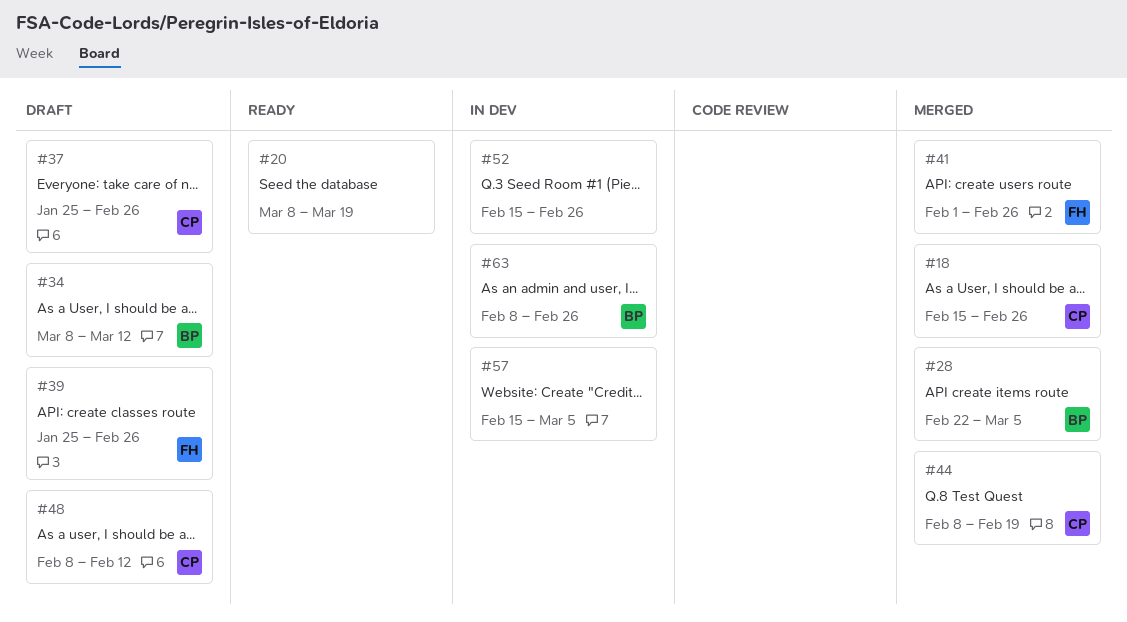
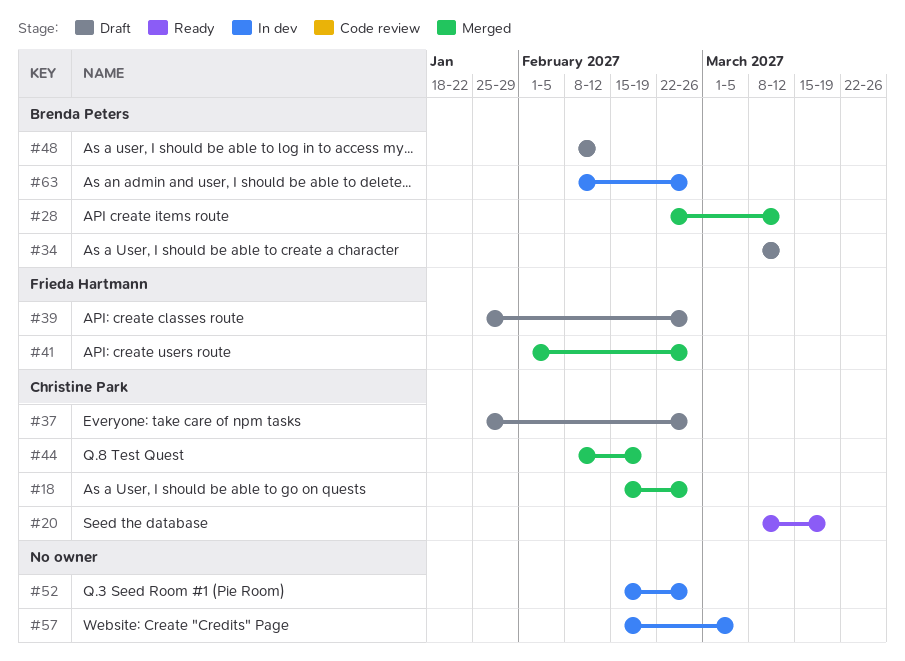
#20, owner: none -> Christine Park
#28, due: Mar 5 -> Mar 12
#48, owner: Christine Park -> Brenda Peters

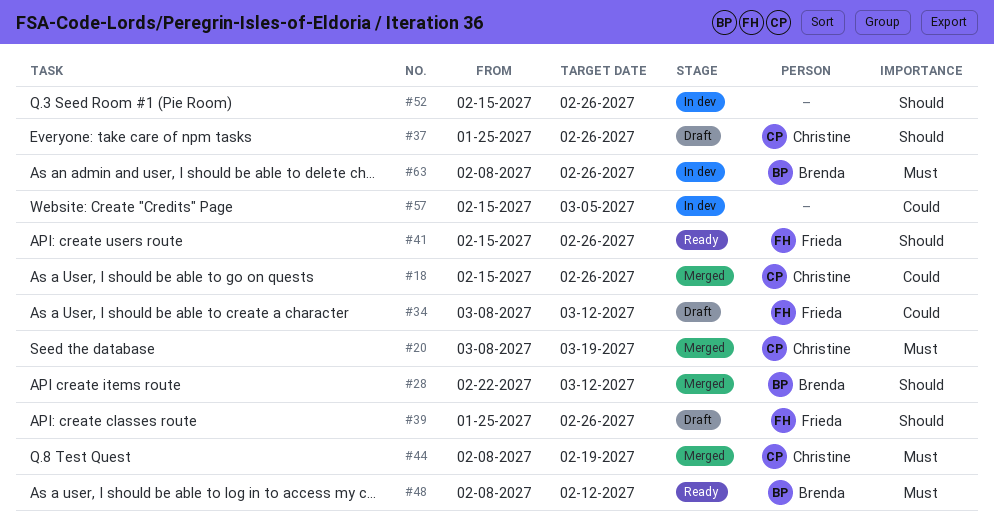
#20, status: Ready -> Merged
#34, owner: Brenda Peters -> Frieda Hartmann
#41, status: Merged -> Ready
#41, start: Feb 1 -> Feb 15
#48, status: Draft -> Ready

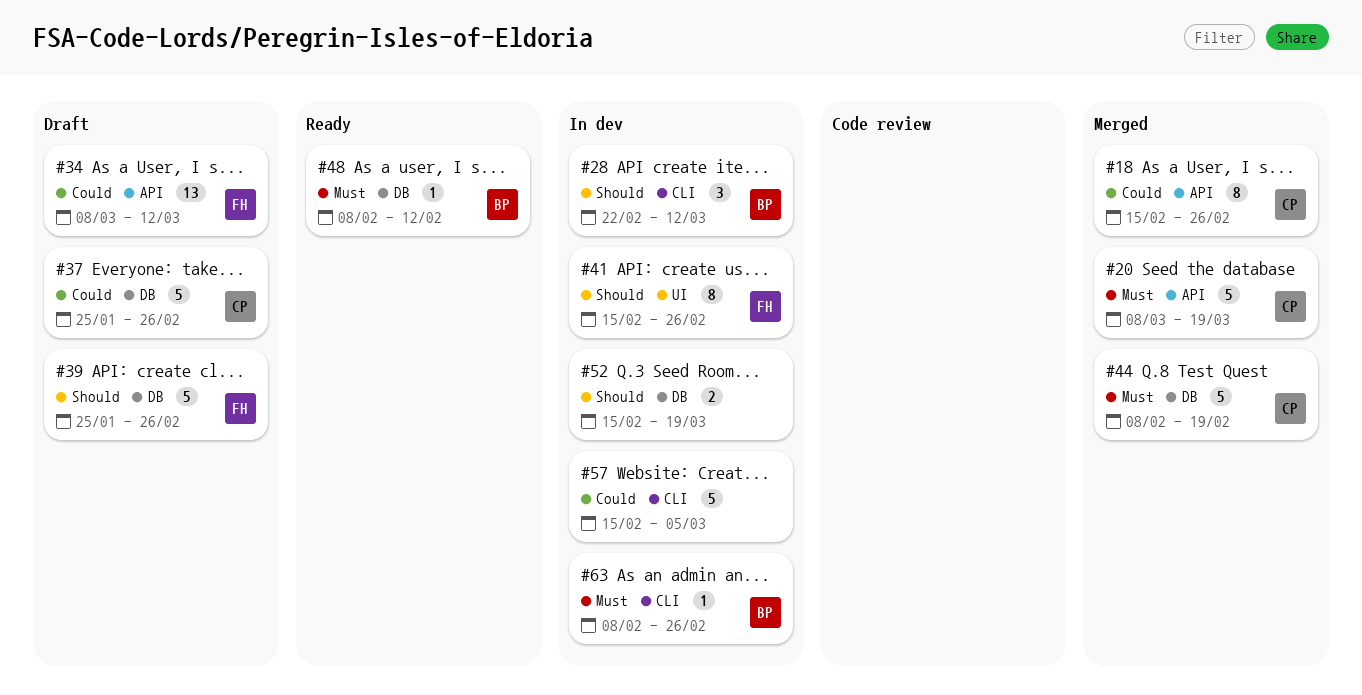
#28, status: Merged -> In dev
#37, priority: Should -> Could
#41, status: Ready -> In dev
#52, due: Feb 26 -> Mar 19

